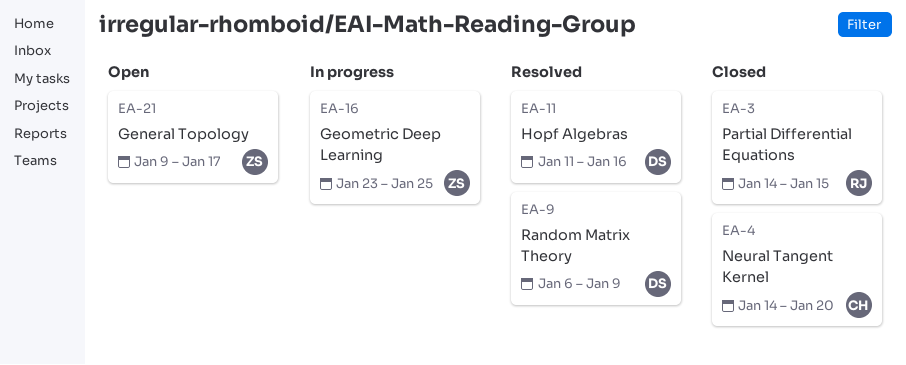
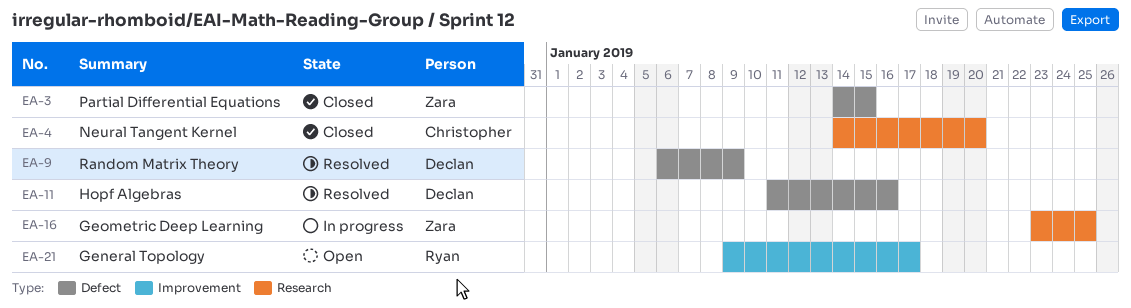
EA-3, owner: Ryan -> Zara
EA-21, owner: Zara -> Ryan

